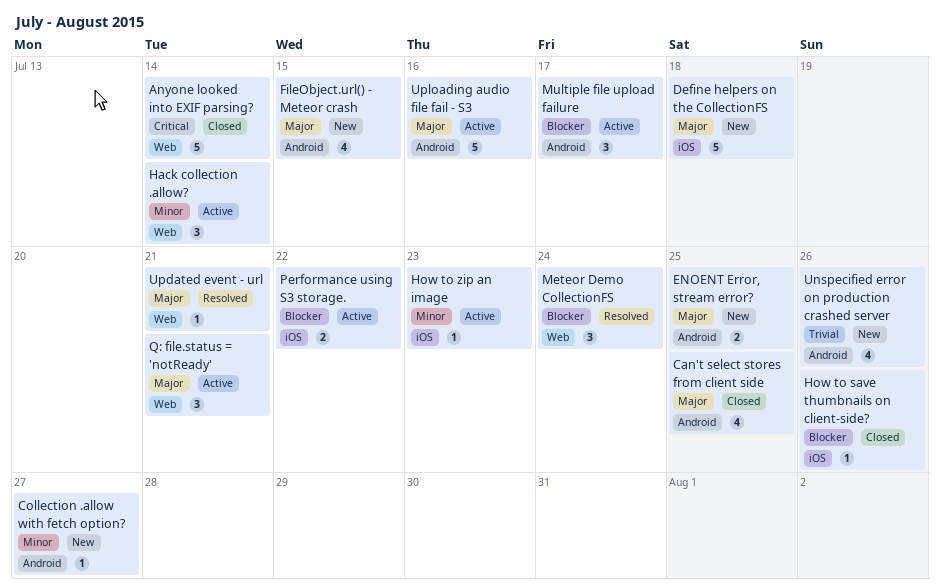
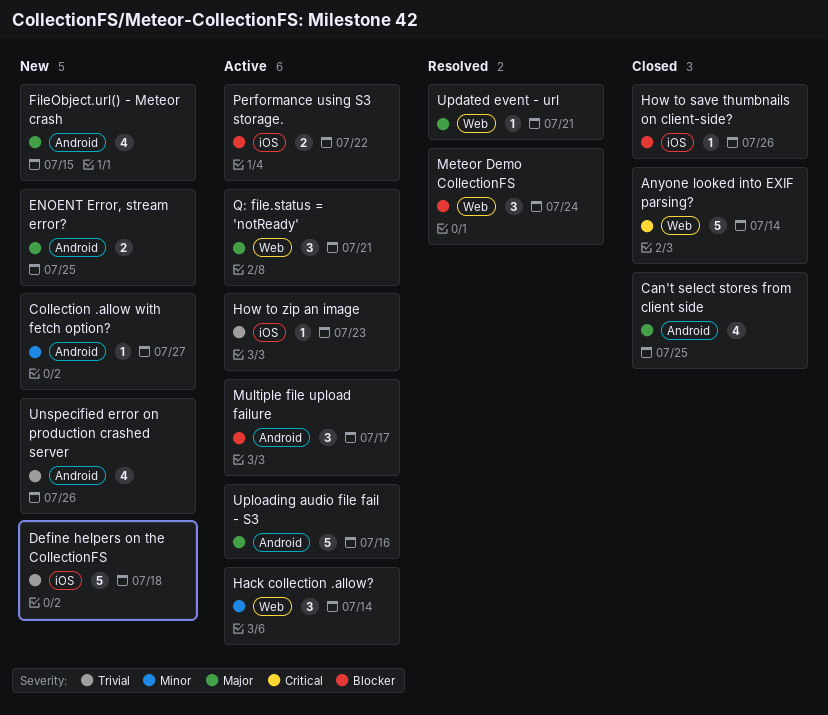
Define helpers on the CollectionFS, priority: Major -> Trivial
How to zip an image, priority: Minor -> Trivial

